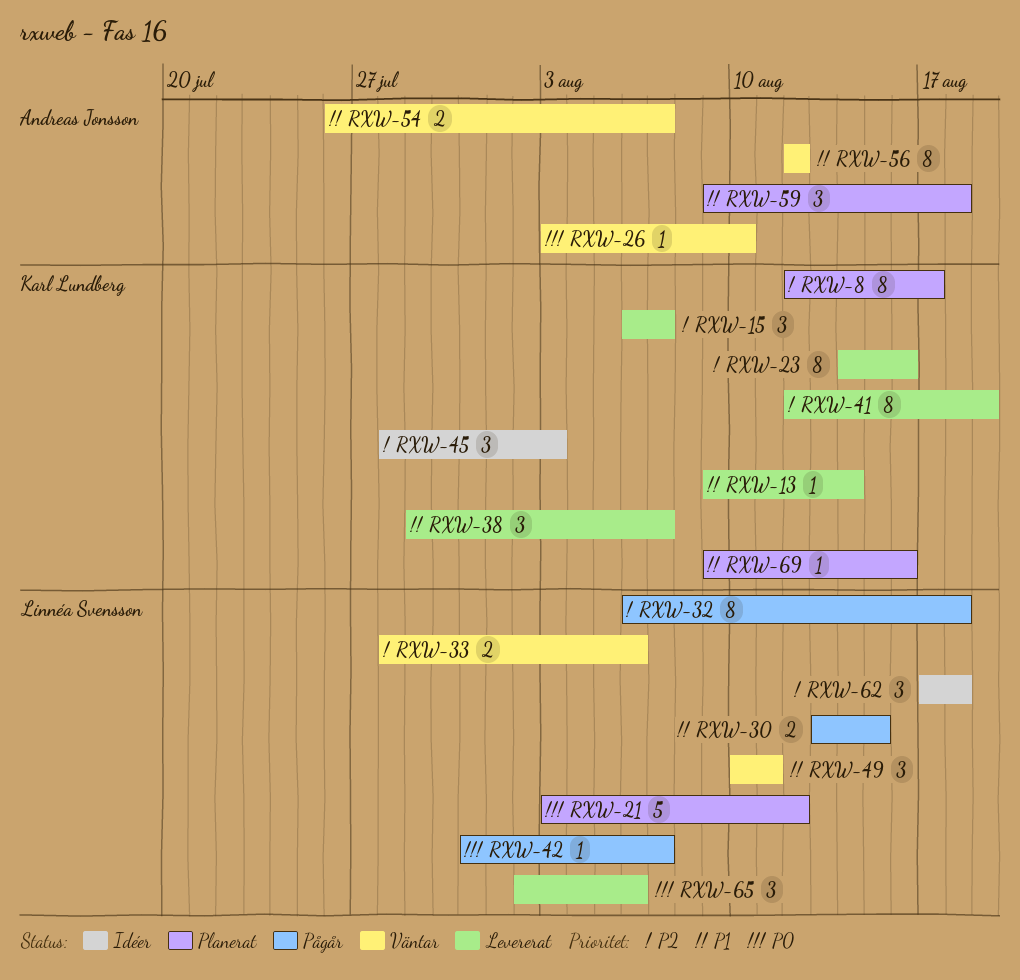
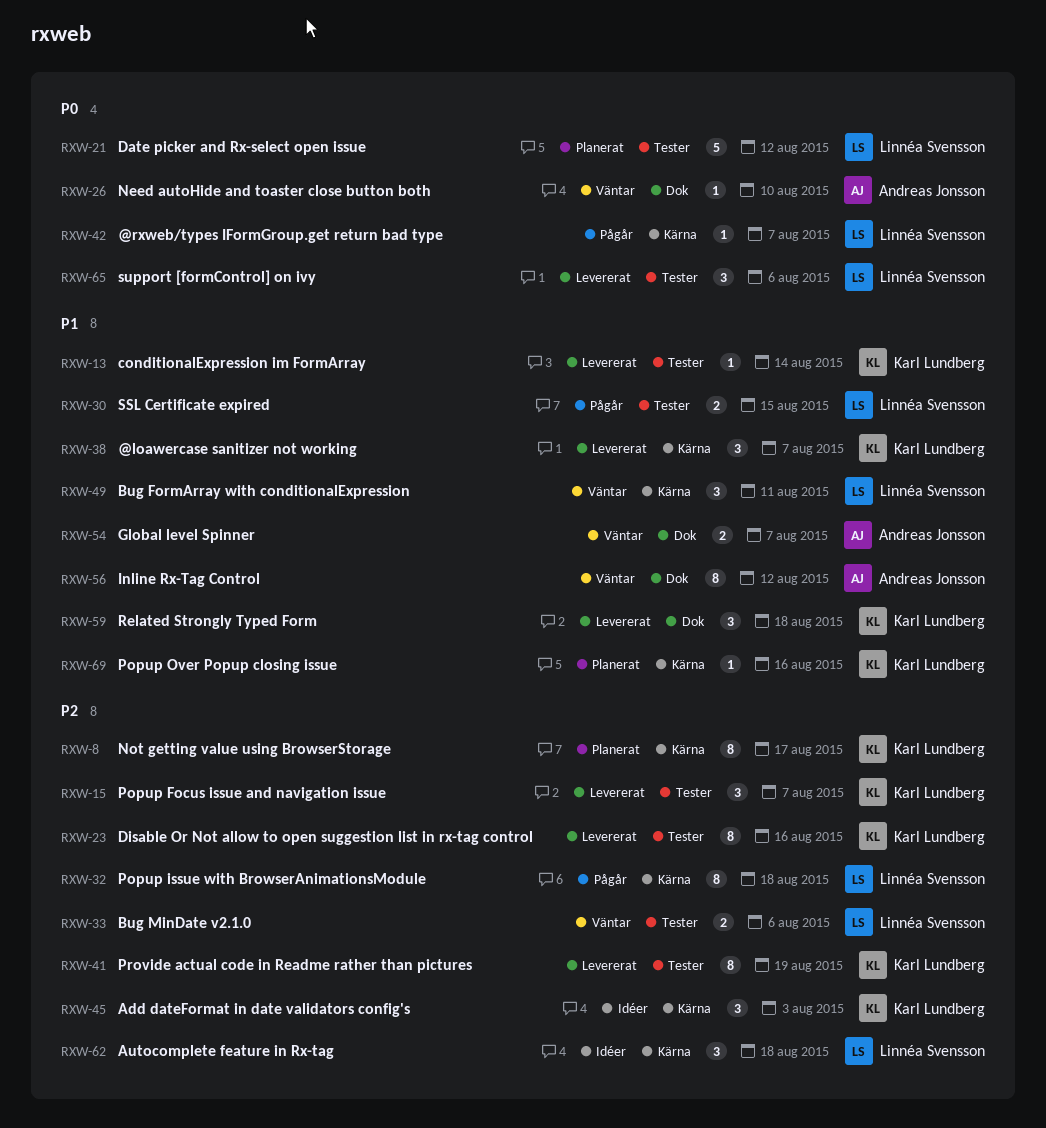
RXW-59, status: Planerat -> Levererat
RXW-59, owner: Andreas Jonsson -> Karl Lundberg

